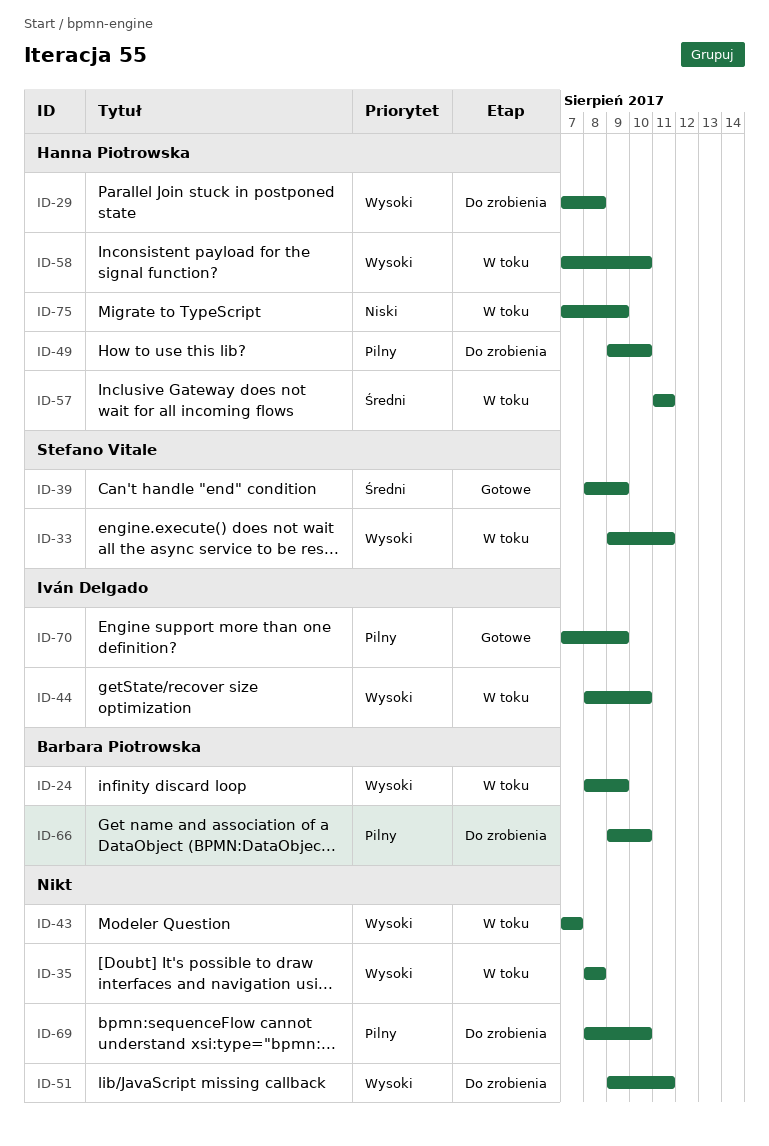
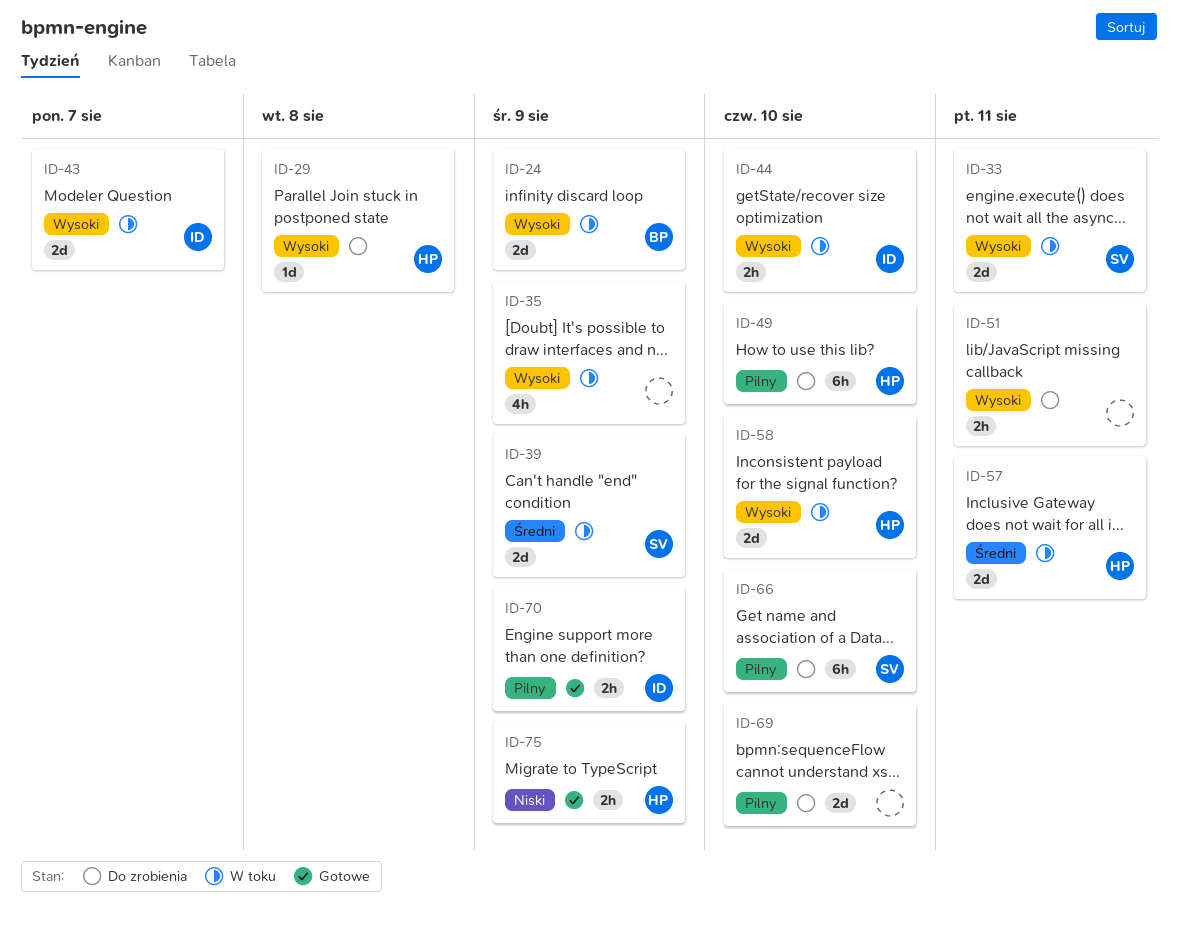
ID-35, due: Aug 8 -> Aug 9
ID-39, status: Gotowe -> W toku
ID-43, owner: none -> Iván Delgado
ID-66, owner: Barbara Piotrowska -> Stefano Vitale
ID-75, status: W toku -> Gotowe

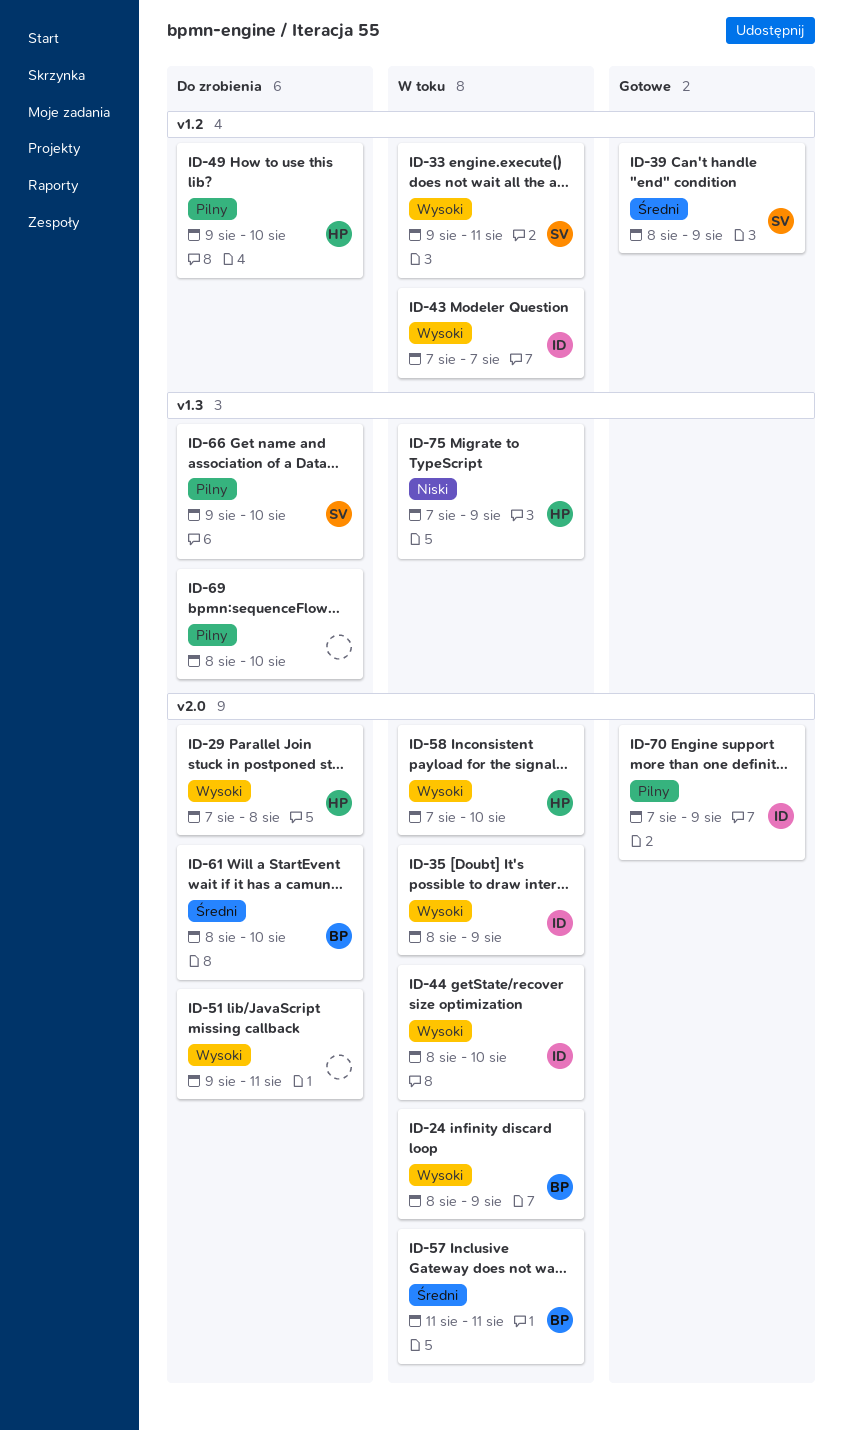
ID-35, owner: none -> ID
ID-39, status: W toku -> Gotowe
ID-57, owner: HP -> BP
ID-61: none -> present
ID-75, status: Gotowe -> W toku

